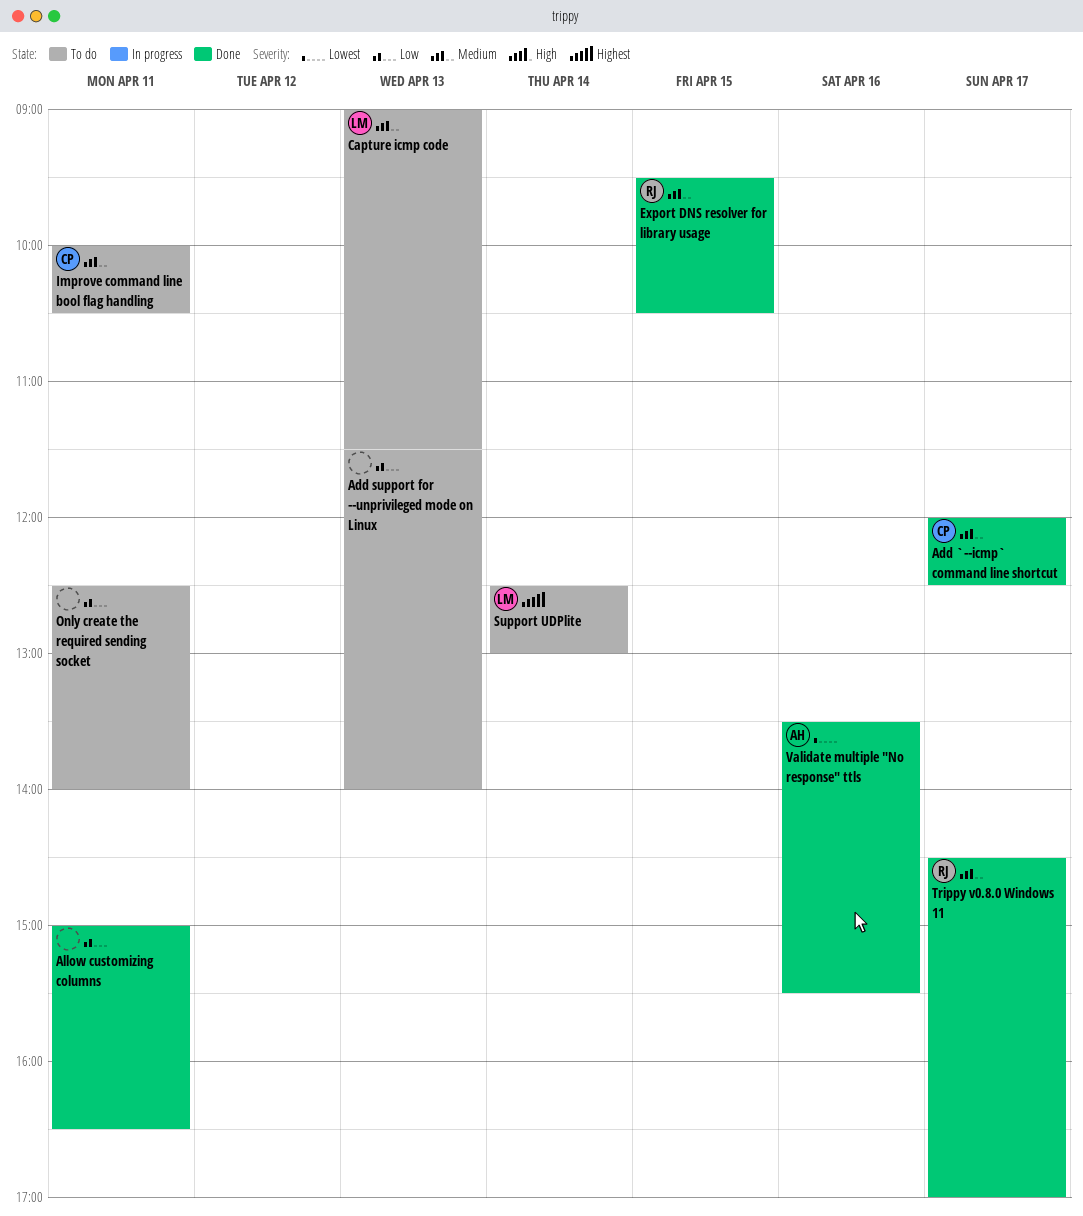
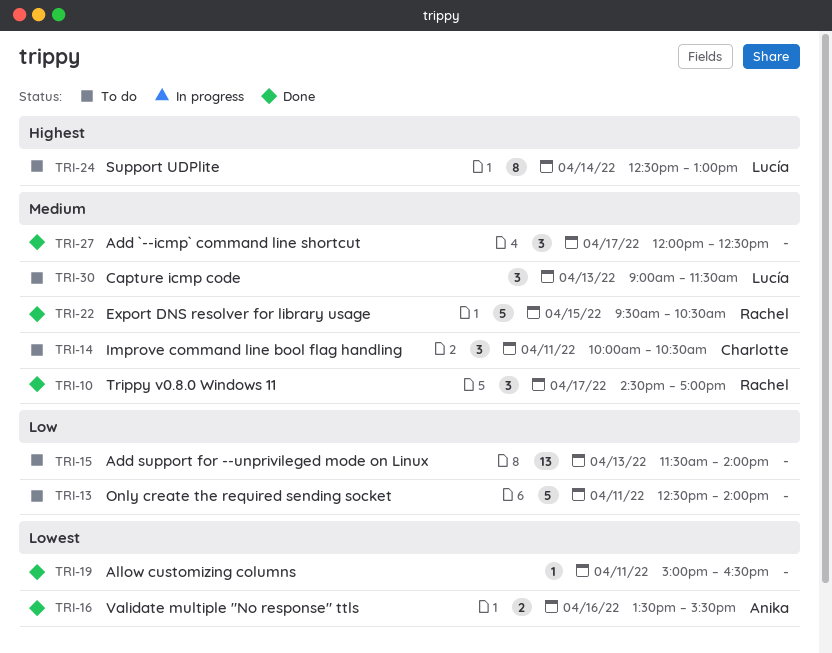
Add `--icmp` command line shortcut, owner: Charlotte -> none
Allow customizing columns, priority: Low -> Lowest

